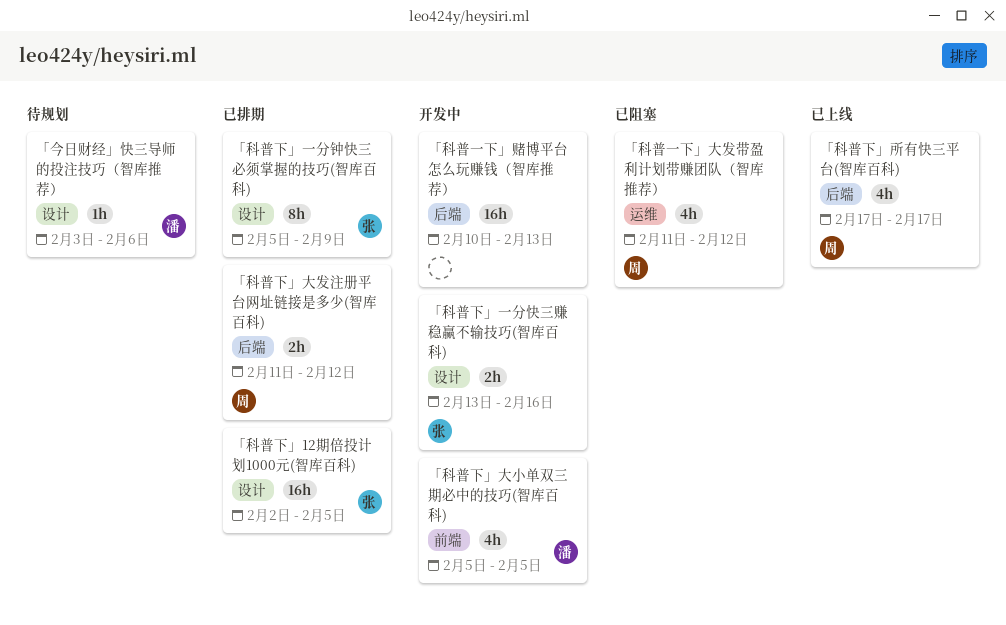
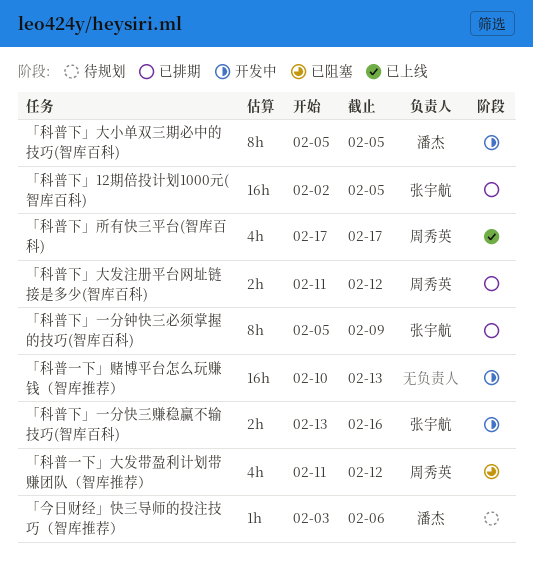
「科普下」大小单双三期必中的技巧(智库百科), estimate: 4h -> 8h

